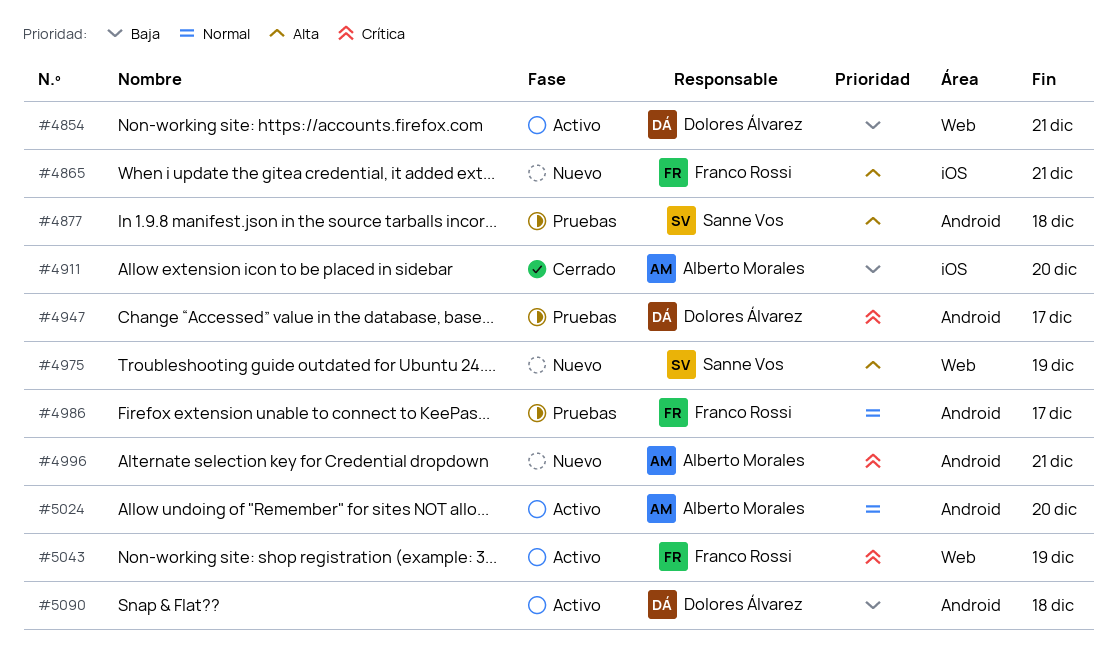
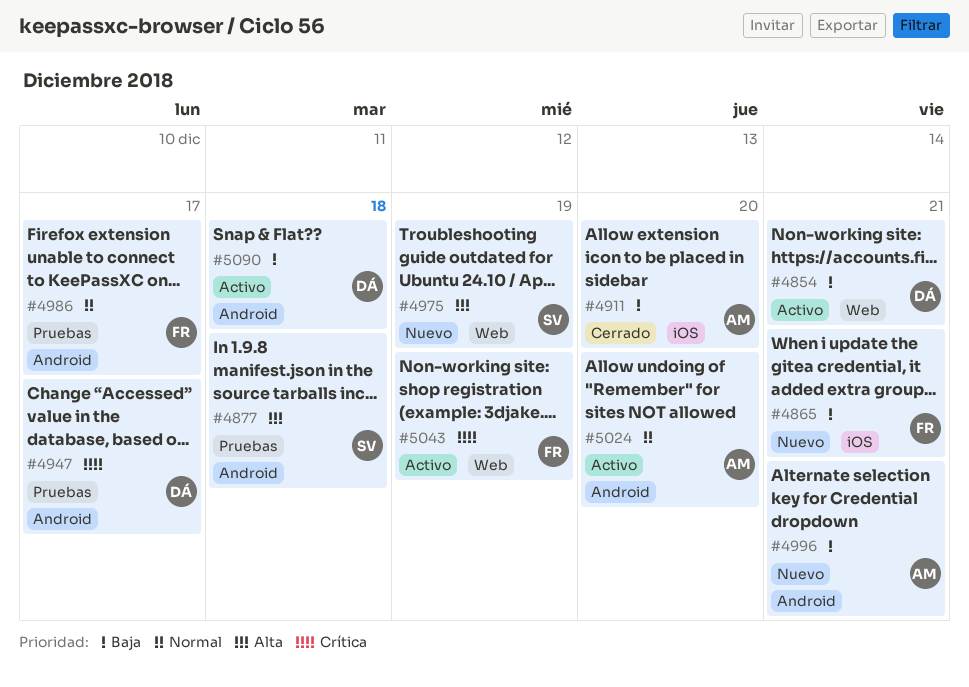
#4865, priority: Alta -> Baja
#4996, priority: Crítica -> Baja

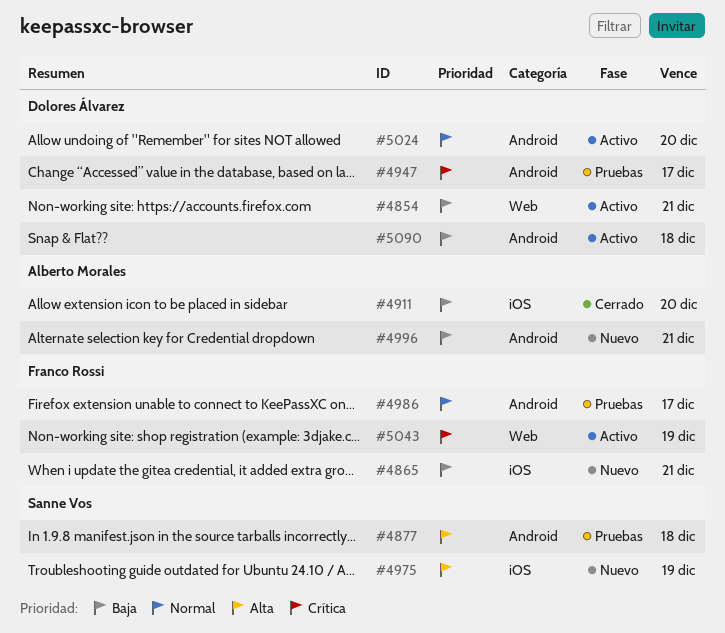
#4975, label: Web -> iOS
#5024, owner: Alberto Morales -> Dolores Álvarez

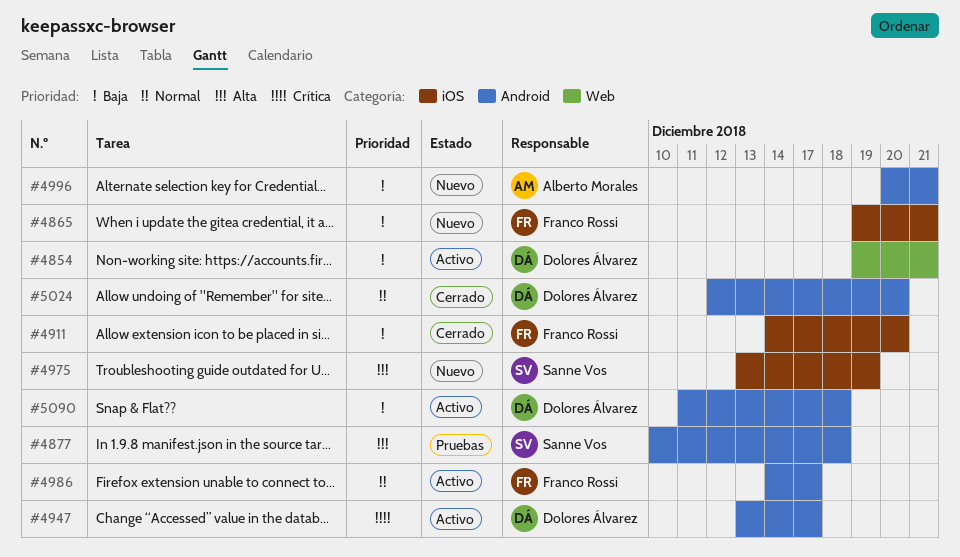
#4911, owner: Alberto Morales -> Franco Rossi
#4947, status: Pruebas -> Activo
#4986, status: Pruebas -> Activo
#5024, status: Activo -> Cerrado
#5043: present -> none

